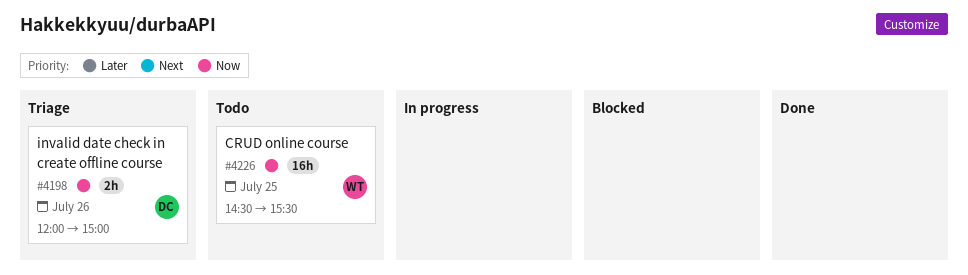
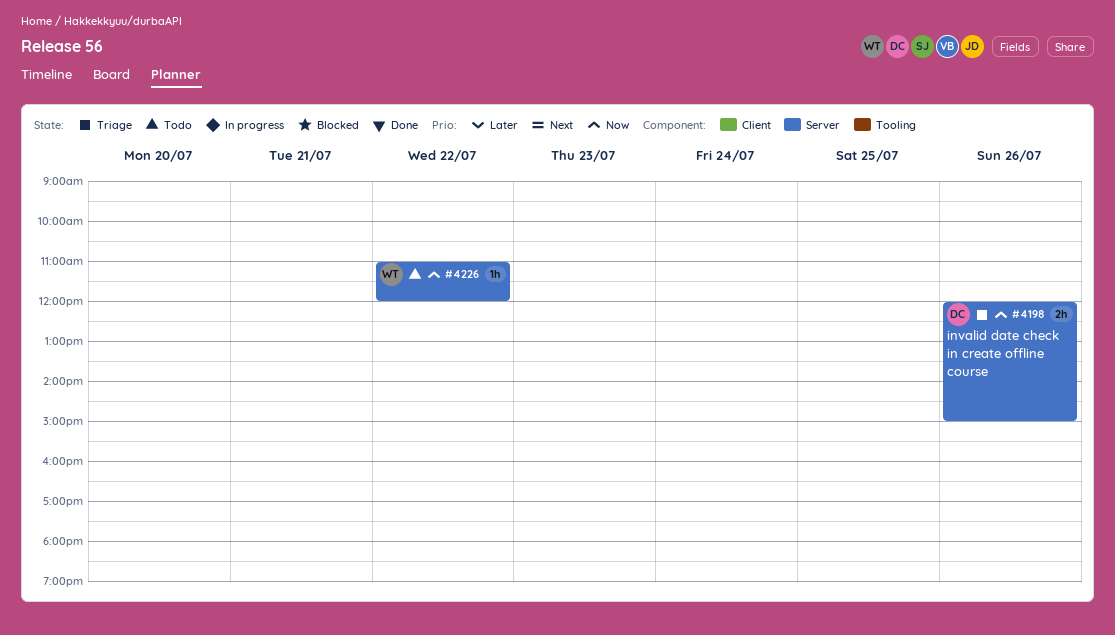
#4226, estimate: 16h -> 1h
#4226, day: Jul 25 -> Jul 22
#4226, begins: 14:30 -> 11:00
#4226, ends: 15:30 -> 12:00

